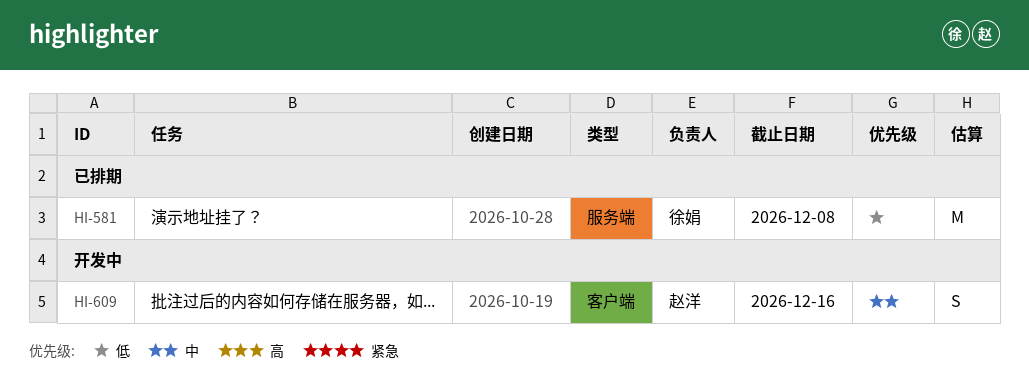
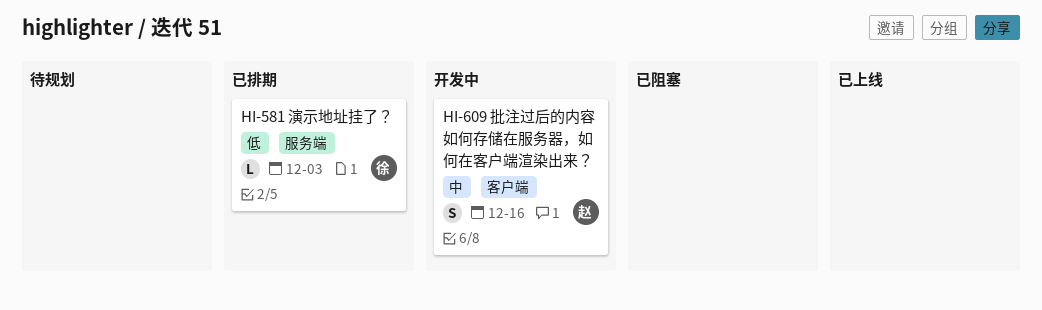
HI-581, estimate: M -> L
HI-581, due: Dec 8 -> Dec 3

